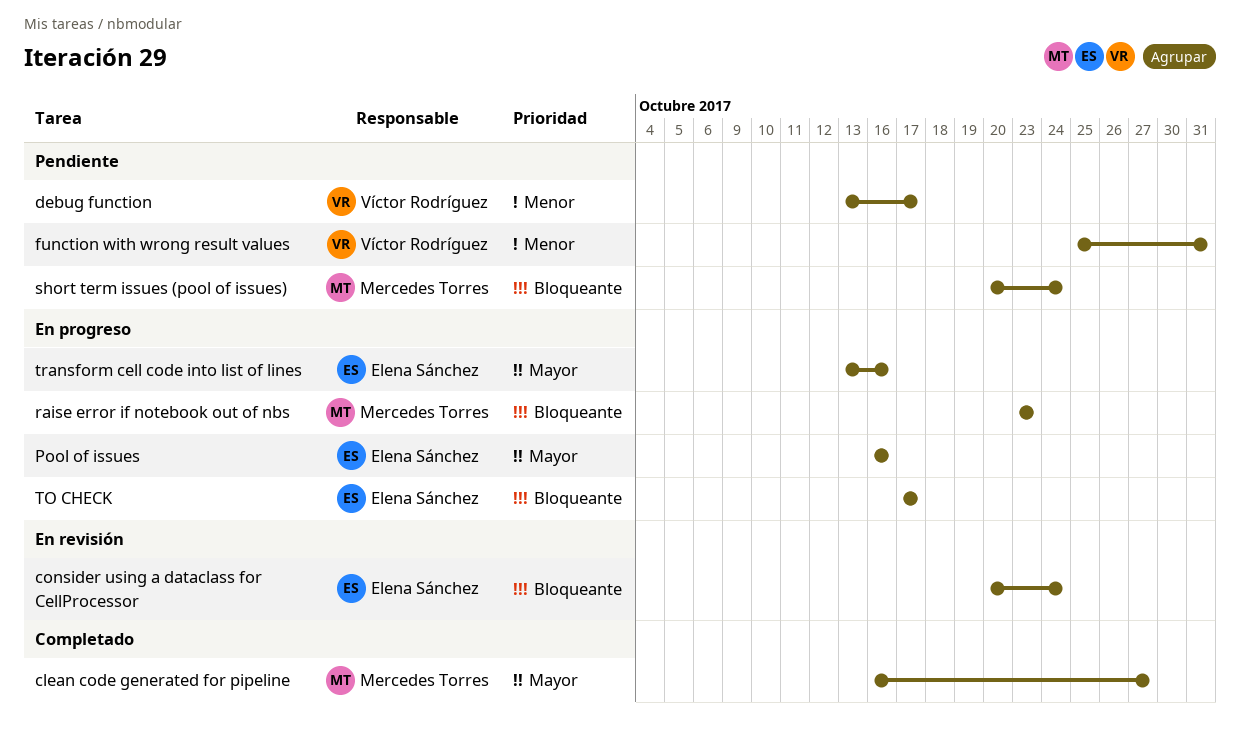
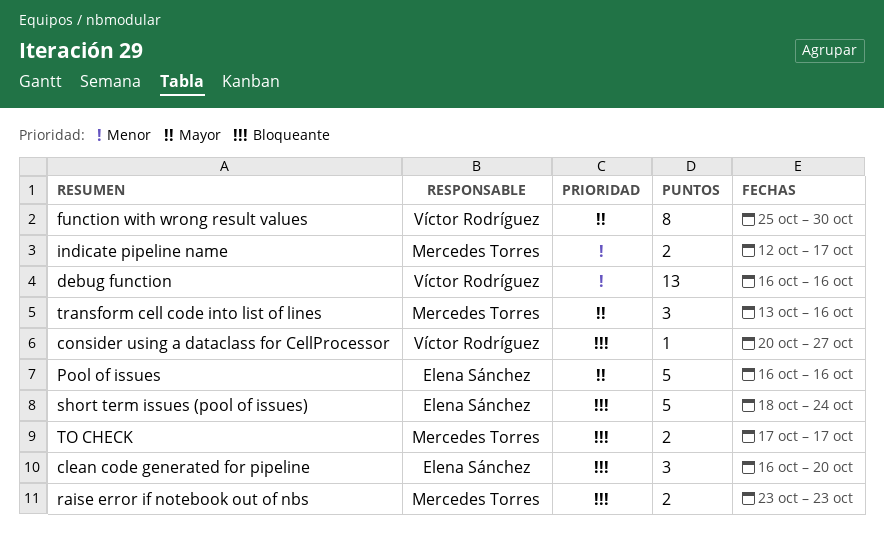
clean code generated for pipeline, owner: Mercedes Torres -> Elena Sánchez
clean code generated for pipeline, priority: Mayor -> Bloqueante
clean code generated for pipeline, due: Oct 27 -> Oct 20
consider using a dataclass for CellProcessor, owner: Elena Sánchez -> Víctor Rodríguez
consider using a dataclass for CellProcessor, due: Oct 24 -> Oct 27
debug function, start: Oct 13 -> Oct 16
debug function, due: Oct 17 -> Oct 16
function with wrong result values, priority: Menor -> Mayor
function with wrong result values, due: Oct 31 -> Oct 30
indicate pipeline name: none -> present
short term issues (pool of issues), owner: Mercedes Torres -> Elena Sánchez
short term issues (pool of issues), start: Oct 20 -> Oct 18
TO CHECK, owner: Elena Sánchez -> Mercedes Torres
transform cell code into list of lines, owner: Elena Sánchez -> Mercedes Torres

